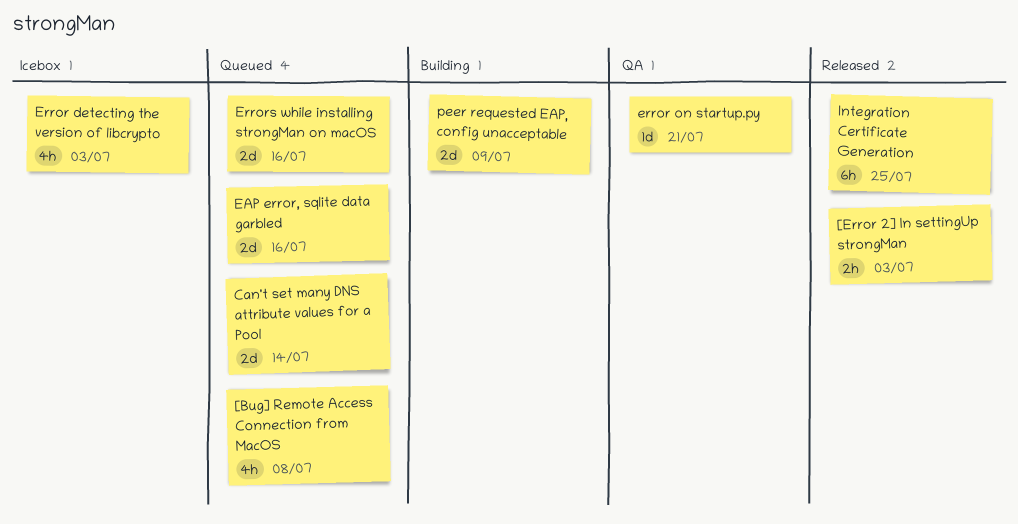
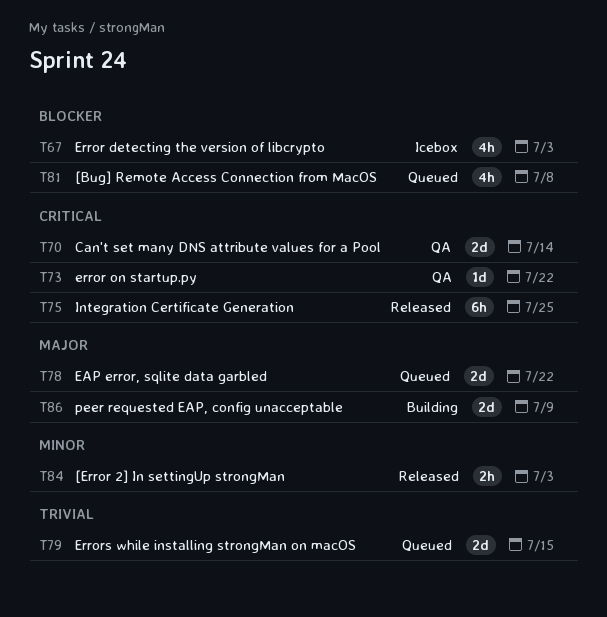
Can't set many DNS attribute values for a Pool, status: Queued -> QA
EAP error, sqlite data garbled, due: Jul 16 -> Jul 22
error on startup.py, due: Jul 21 -> Jul 22
Errors while installing strongMan on macOS, due: Jul 16 -> Jul 15

